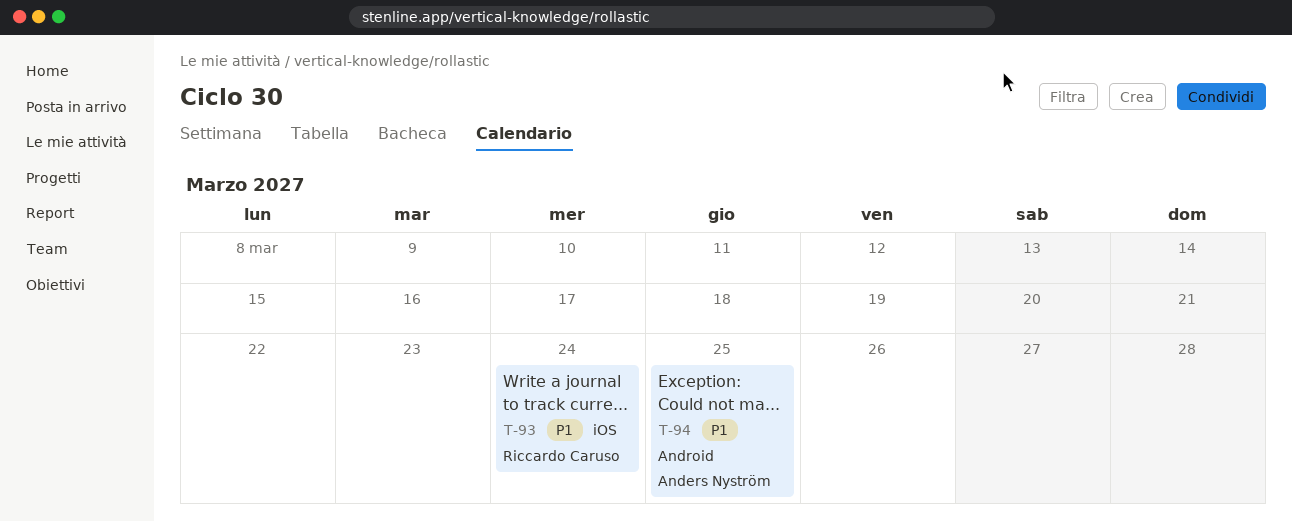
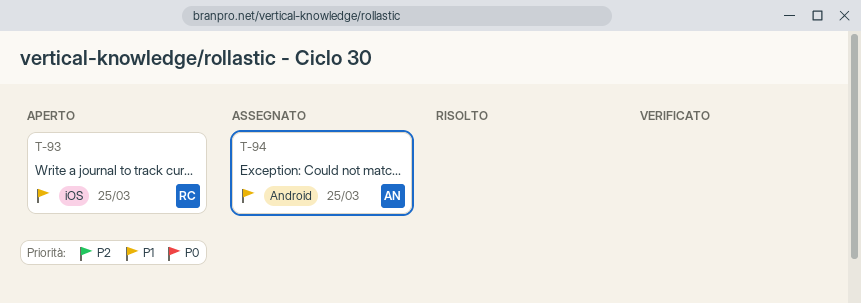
T-93, due: Mar 24 -> Mar 25

